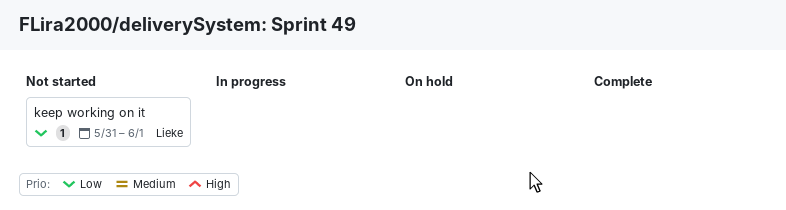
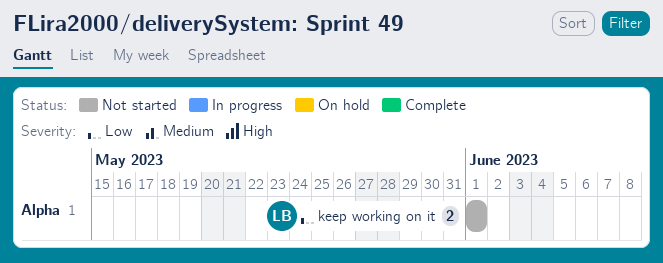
keep working on it, estimate: 1 -> 2
keep working on it, start: May 31 -> Jun 1

